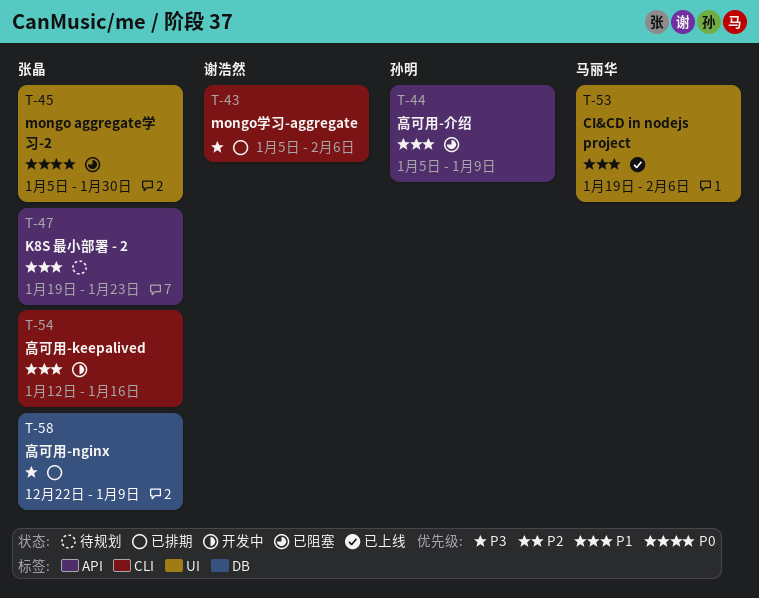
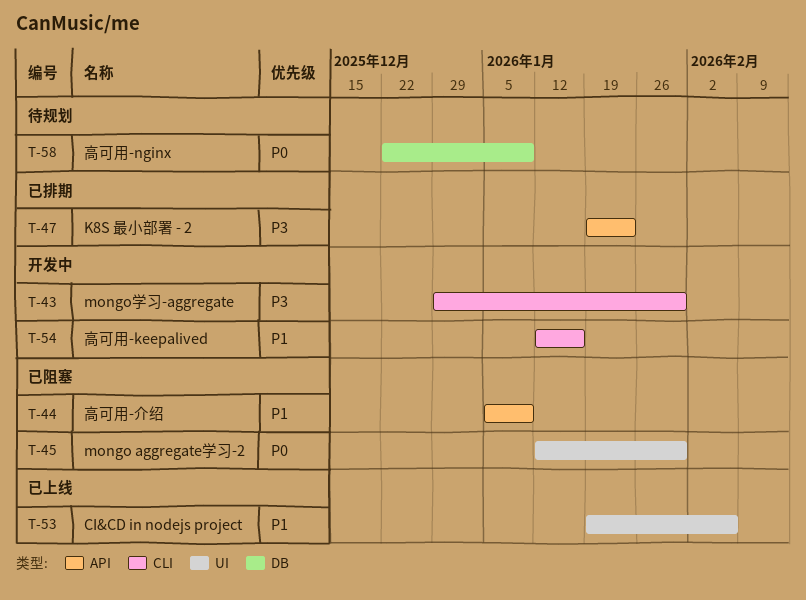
T-43, status: 已排期 -> 开发中
T-43, start: Jan 5 -> Dec 29
T-43, due: Feb 6 -> Jan 30
T-45, start: Jan 5 -> Jan 12
T-47, status: 待规划 -> 已排期
T-47, priority: P1 -> P3
T-58, status: 已排期 -> 待规划
T-58, priority: P3 -> P0

